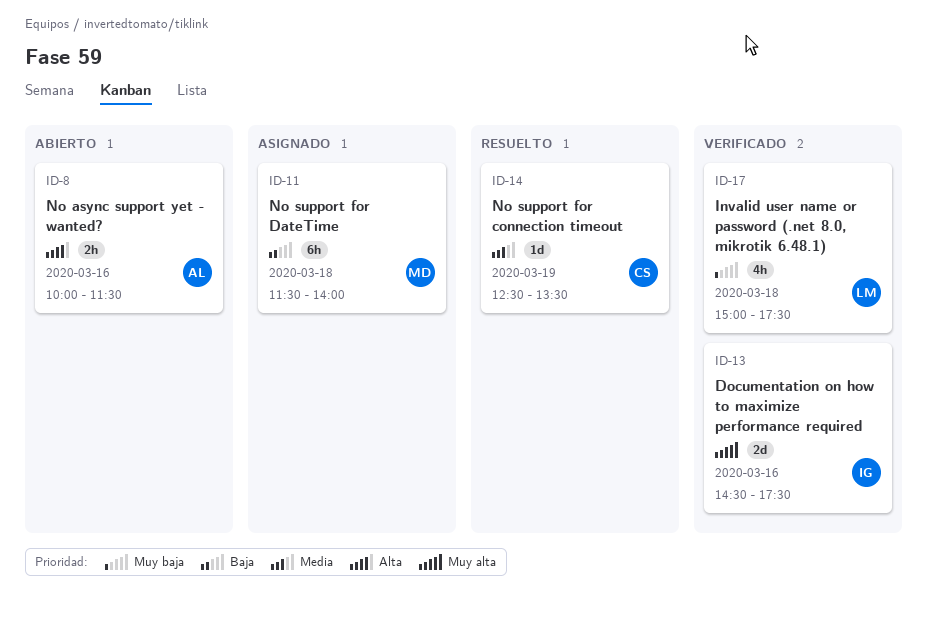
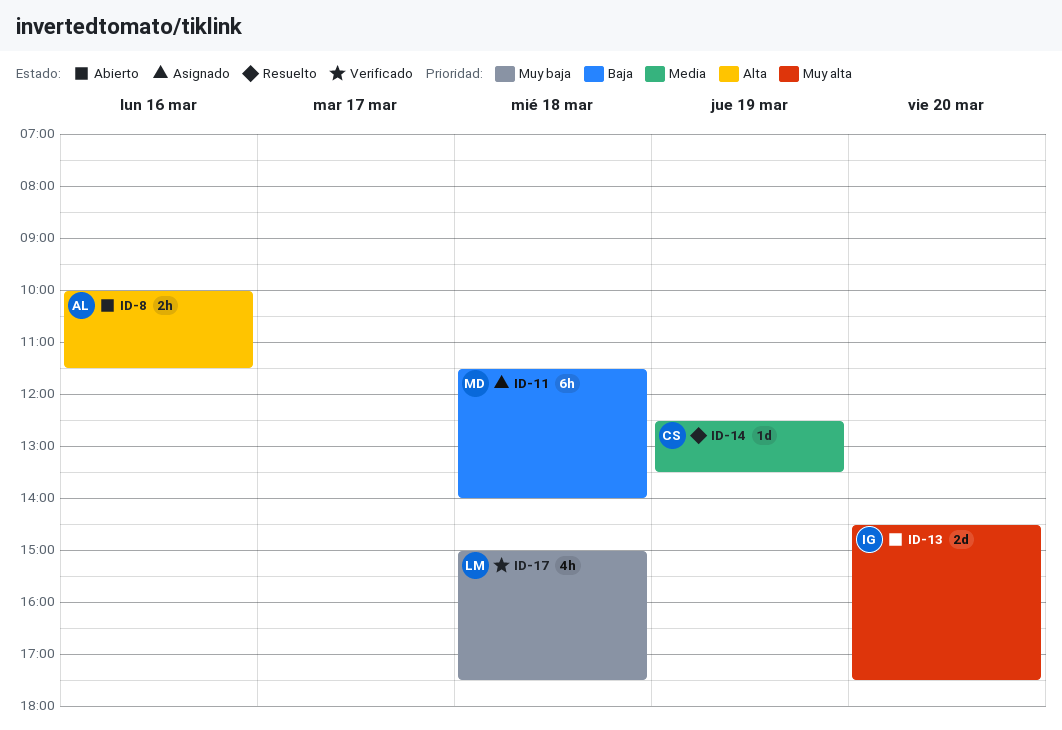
ID-13, status: Verificado -> Abierto
ID-13, day: Mar 16 -> Mar 20

